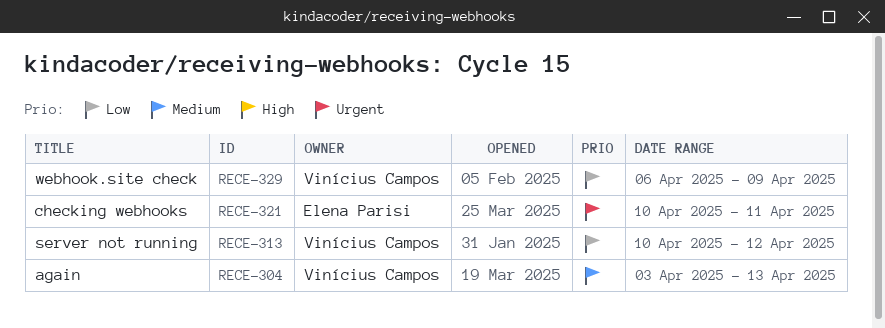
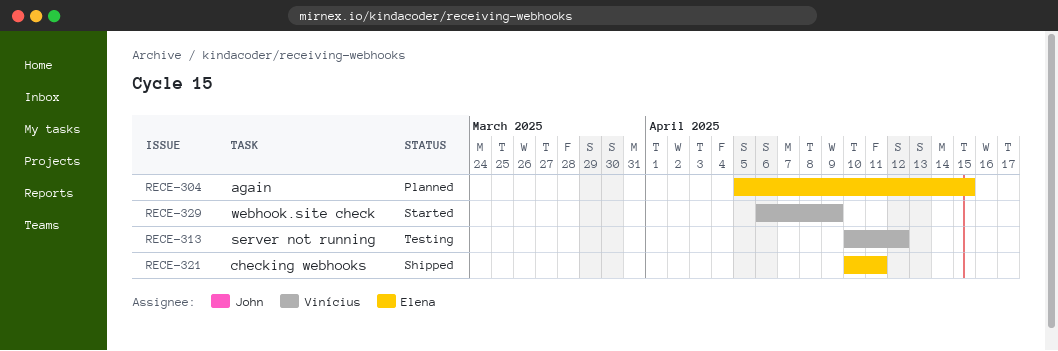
RECE-304, owner: Vinícius Campos -> Elena Parisi
RECE-304, start: Apr 3 -> Apr 5
RECE-304, due: Apr 13 -> Apr 15

